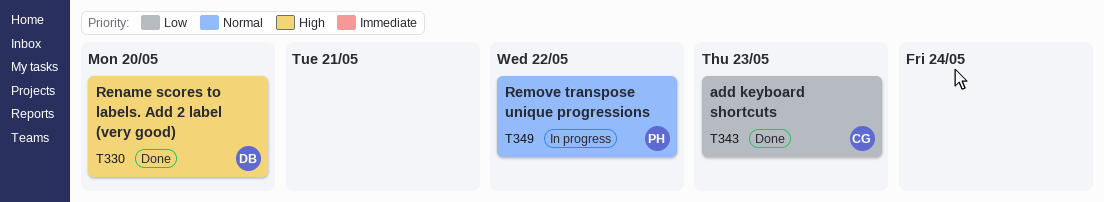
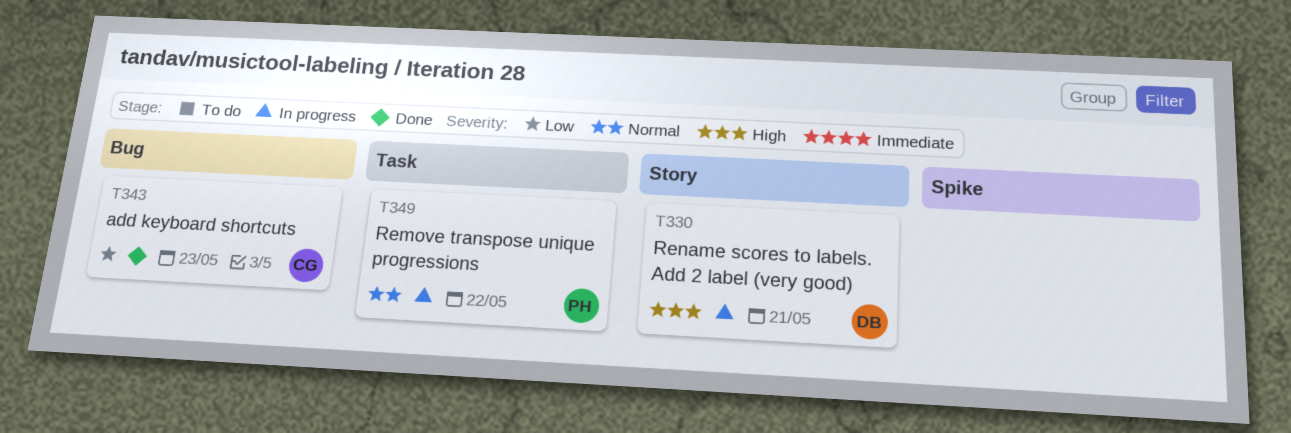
T330, status: Done -> In progress
T330, due: May 20 -> May 21

